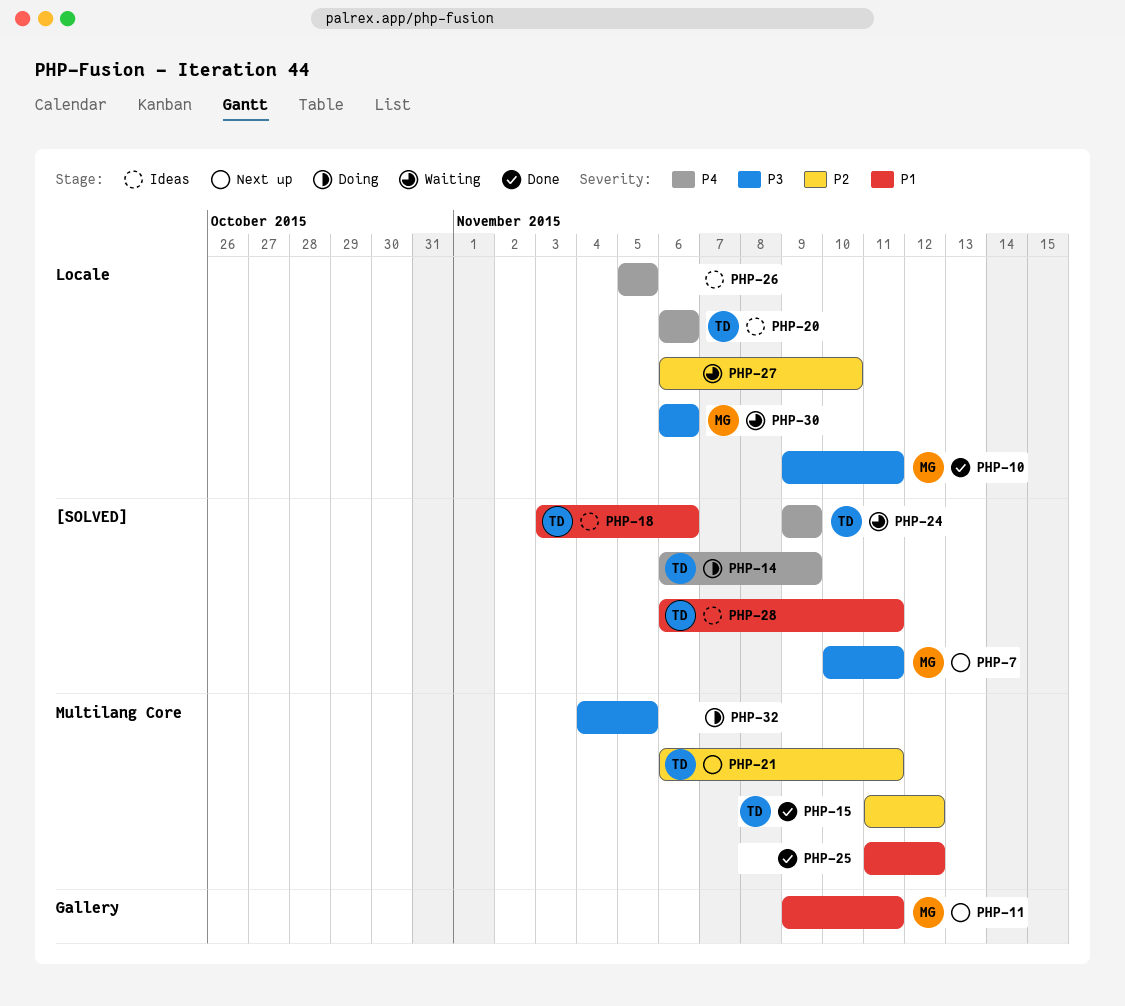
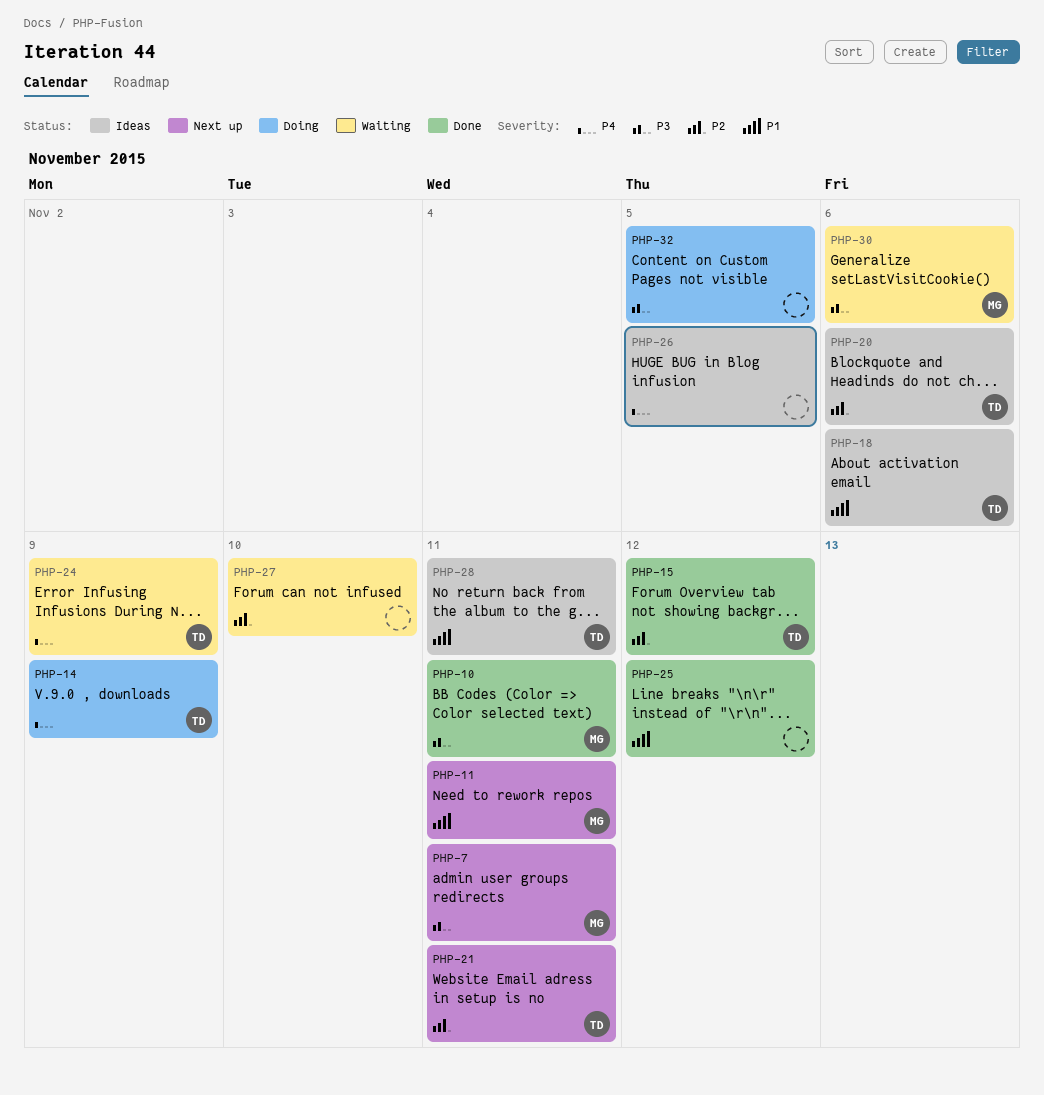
PHP-20, priority: P4 -> P2

